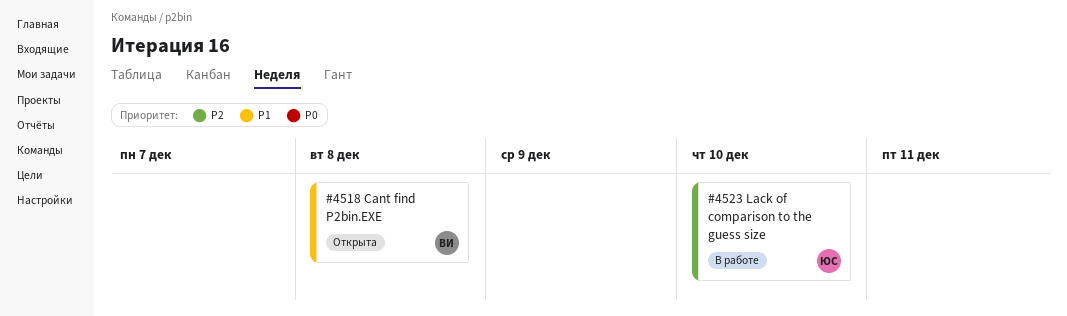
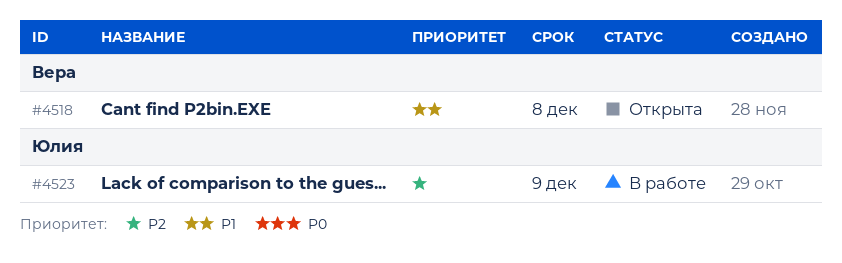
#4523, due: Dec 10 -> Dec 9

